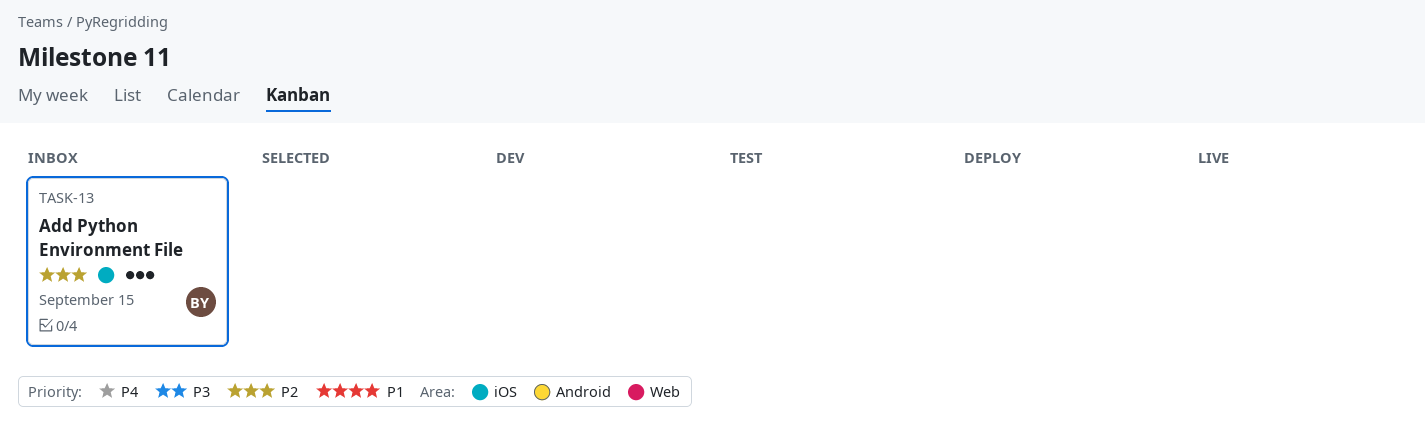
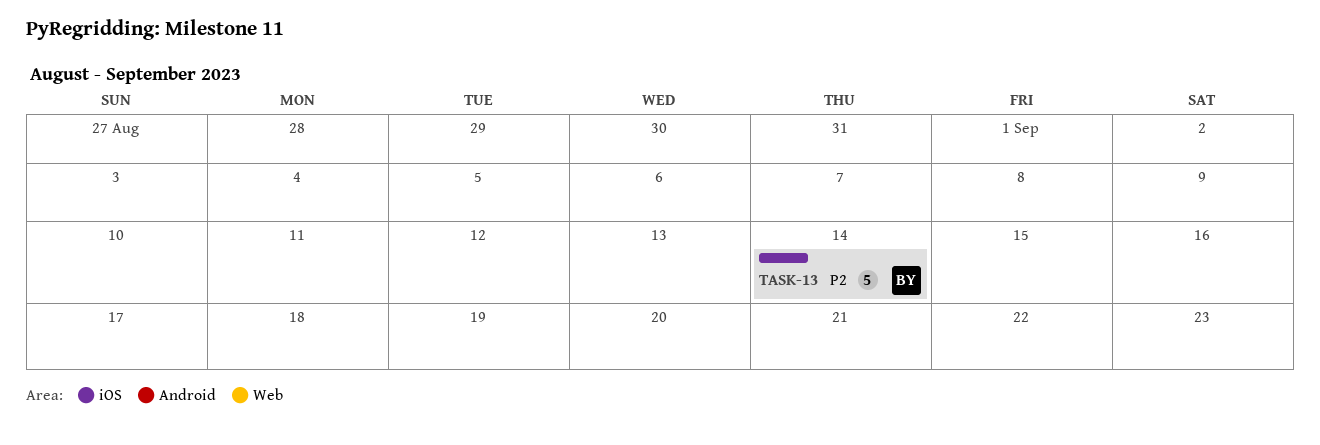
TASK-13, estimate: 3 -> 5
TASK-13, due: Sep 15 -> Sep 14

